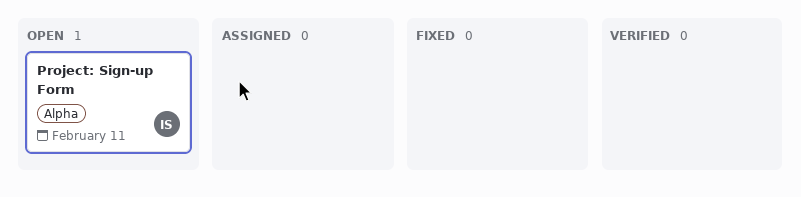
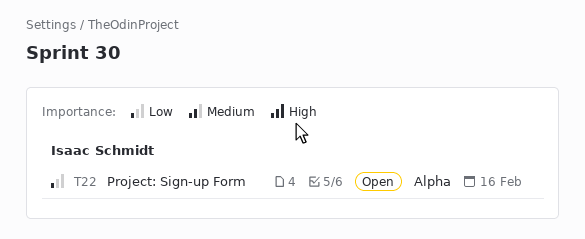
Project: Sign-up Form, due: Feb 11 -> Feb 16

